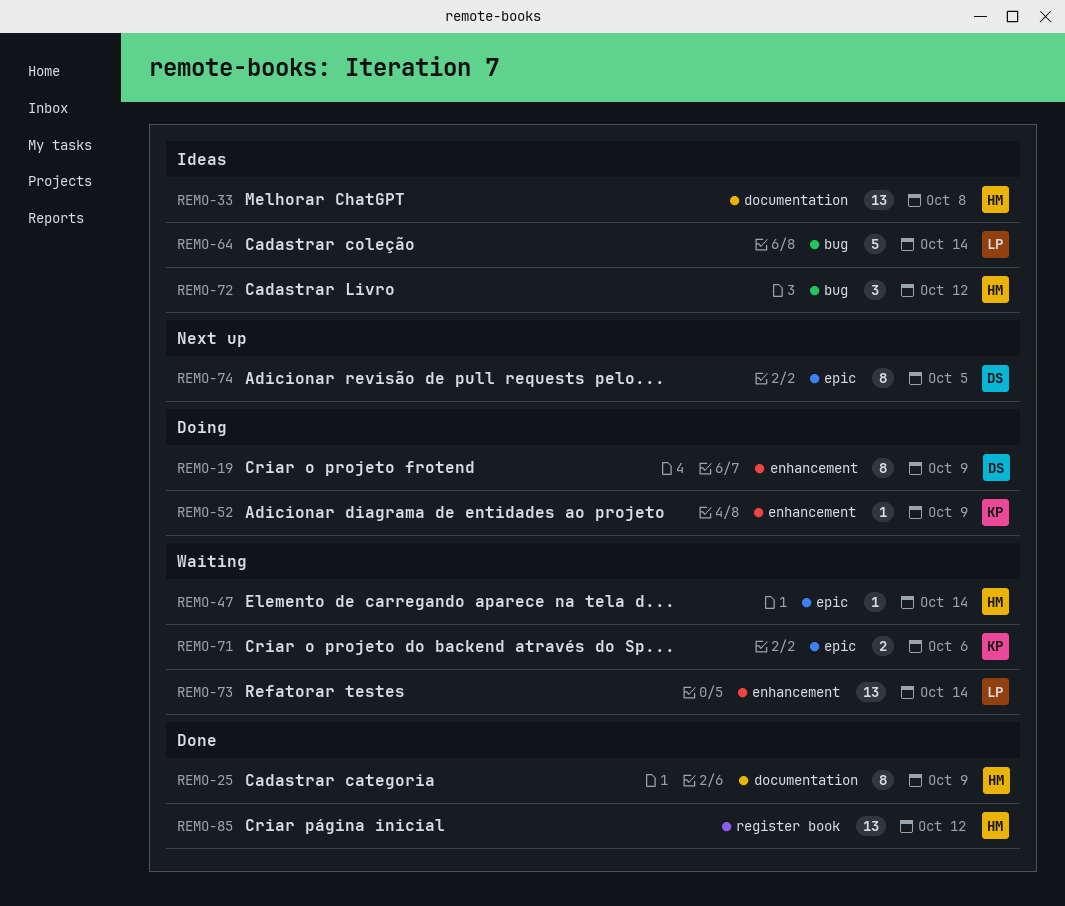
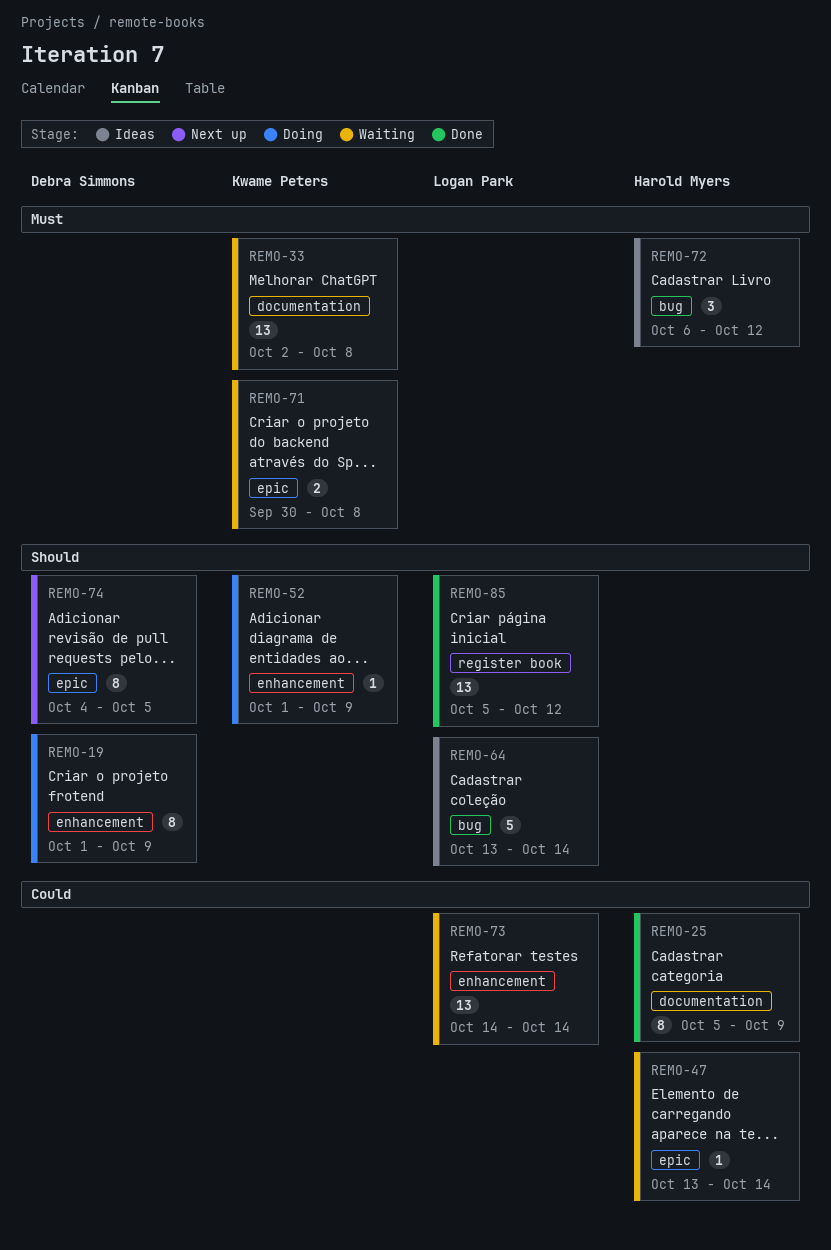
REMO-33, status: Ideas -> Waiting
REMO-33, owner: Harold Myers -> Kwame Peters
REMO-71, due: Oct 6 -> Oct 8
REMO-85, owner: Harold Myers -> Logan Park

